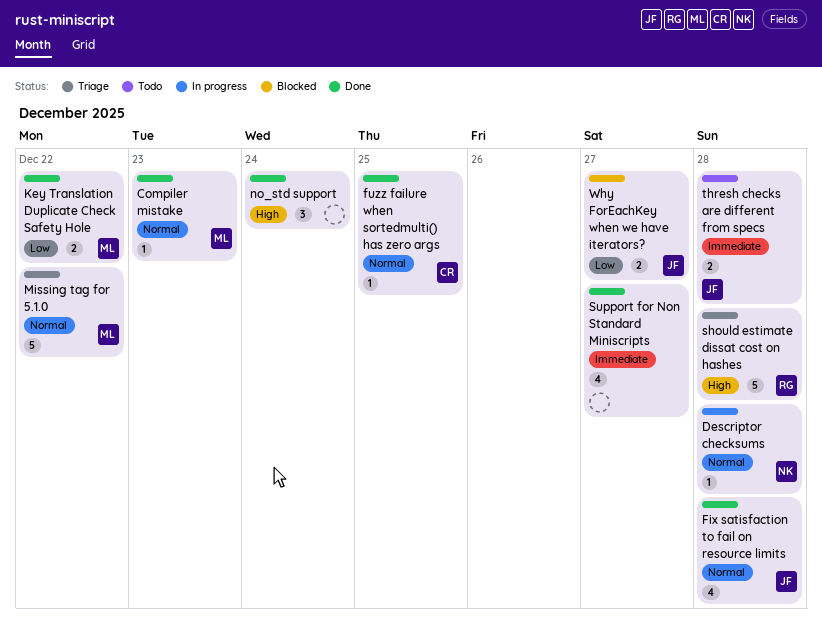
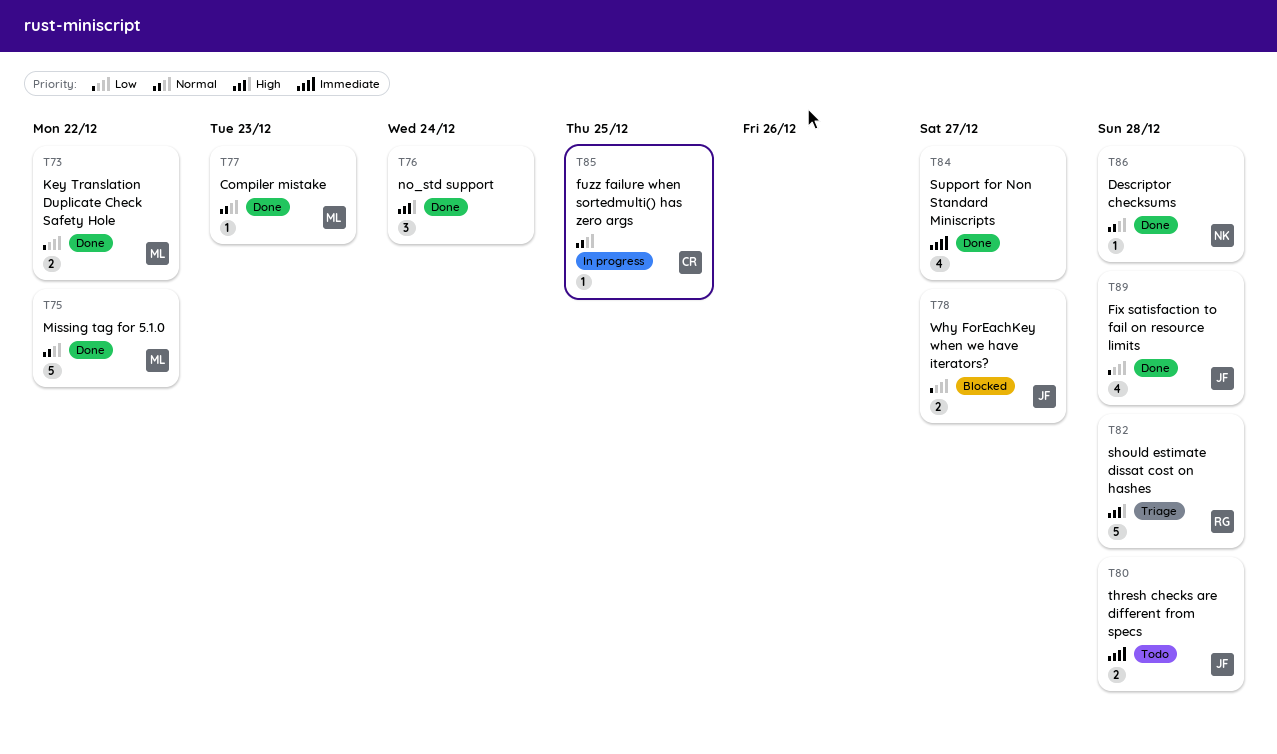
Descriptor checksums, status: In progress -> Done
Fix satisfaction to fail on resource limits, priority: Normal -> Low
fuzz failure when sortedmulti() has zero args, status: Done -> In progress
Missing tag for 5.1.0, status: Triage -> Done

